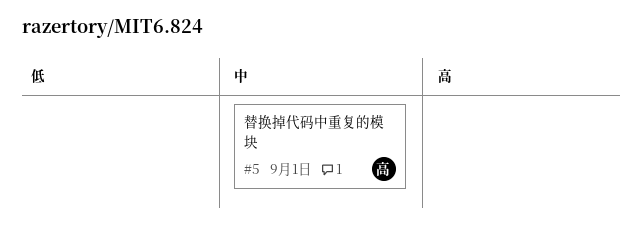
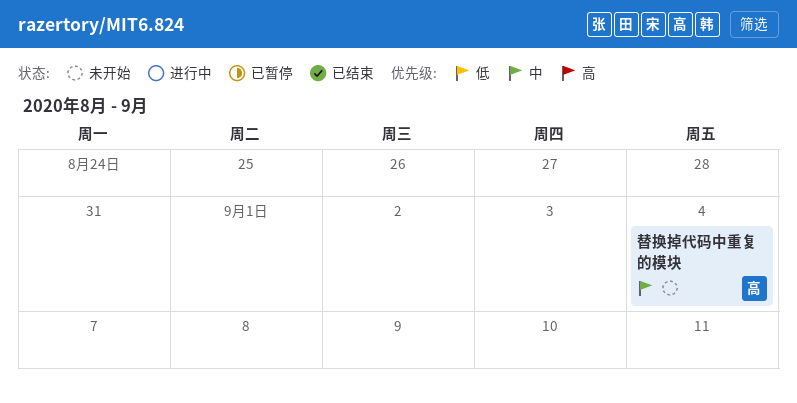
替换掉代码中重复的模块, due: Sep 1 -> Sep 4

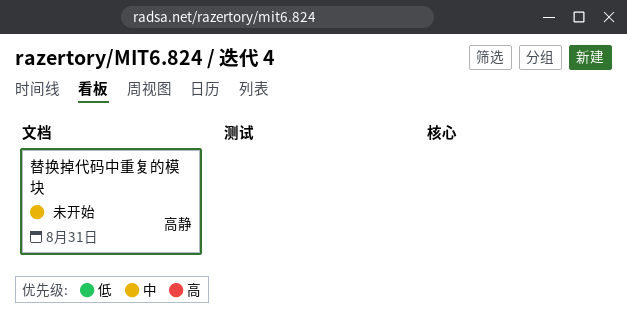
替换掉代码中重复的模块, due: Sep 4 -> Aug 31

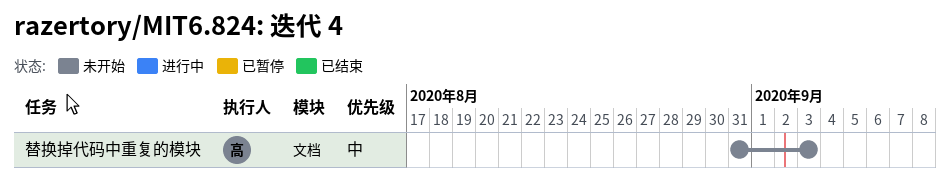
替换掉代码中重复的模块, due: Aug 31 -> Sep 3

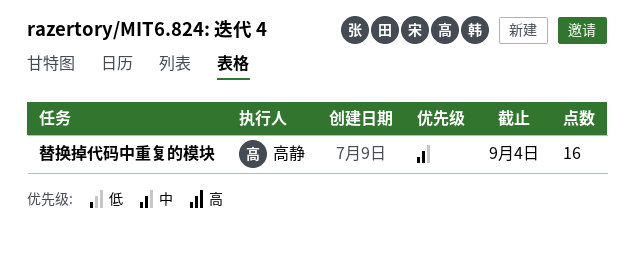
替换掉代码中重复的模块, due: Sep 3 -> Sep 4

